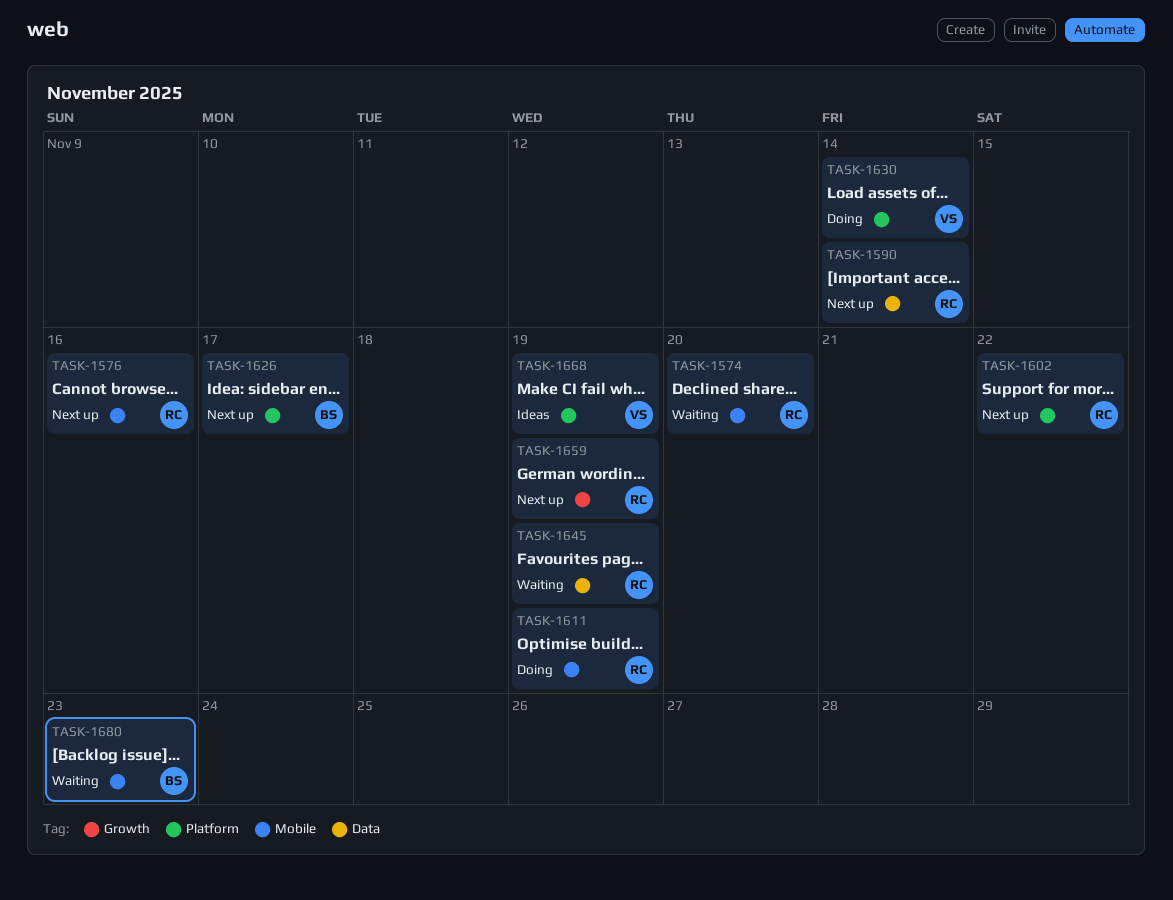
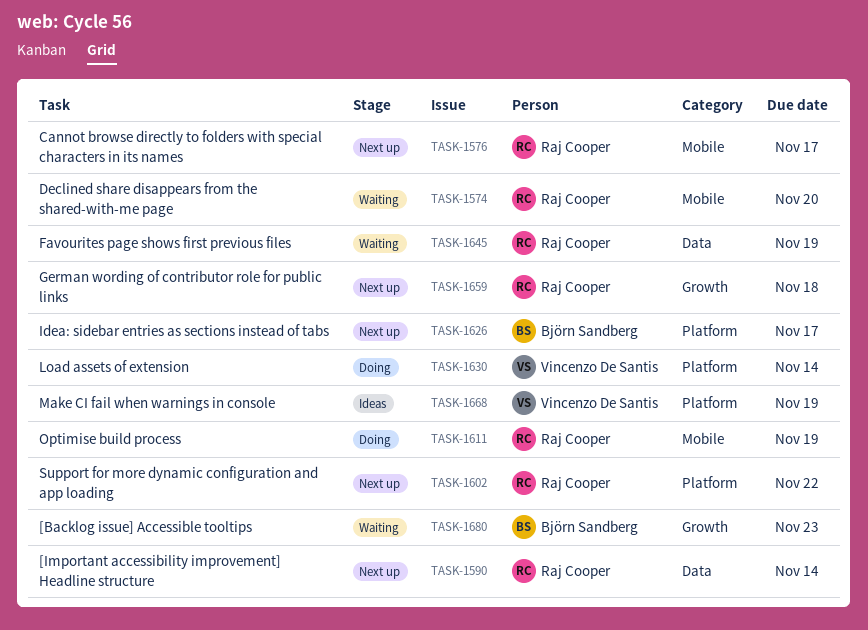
TASK-1576, due: Nov 16 -> Nov 17
TASK-1659, due: Nov 19 -> Nov 18
TASK-1680, label: Mobile -> Growth

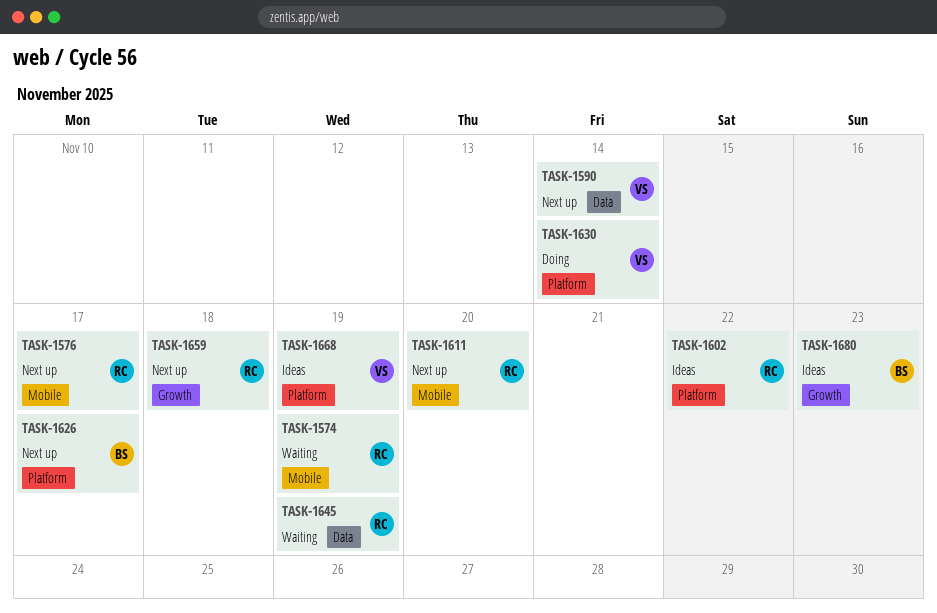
TASK-1574, due: Nov 20 -> Nov 19
TASK-1590, owner: Raj Cooper -> Vincenzo De Santis
TASK-1602, status: Next up -> Ideas
TASK-1611, status: Doing -> Next up
TASK-1611, due: Nov 19 -> Nov 20
TASK-1680, status: Waiting -> Ideas

